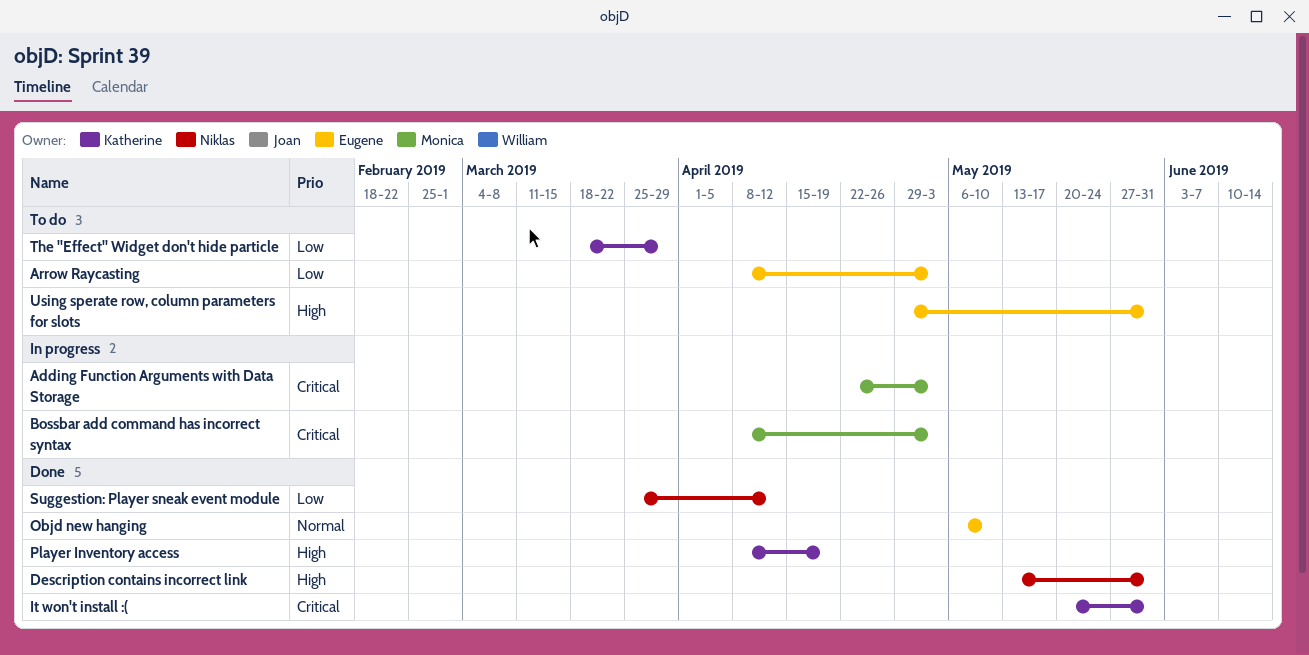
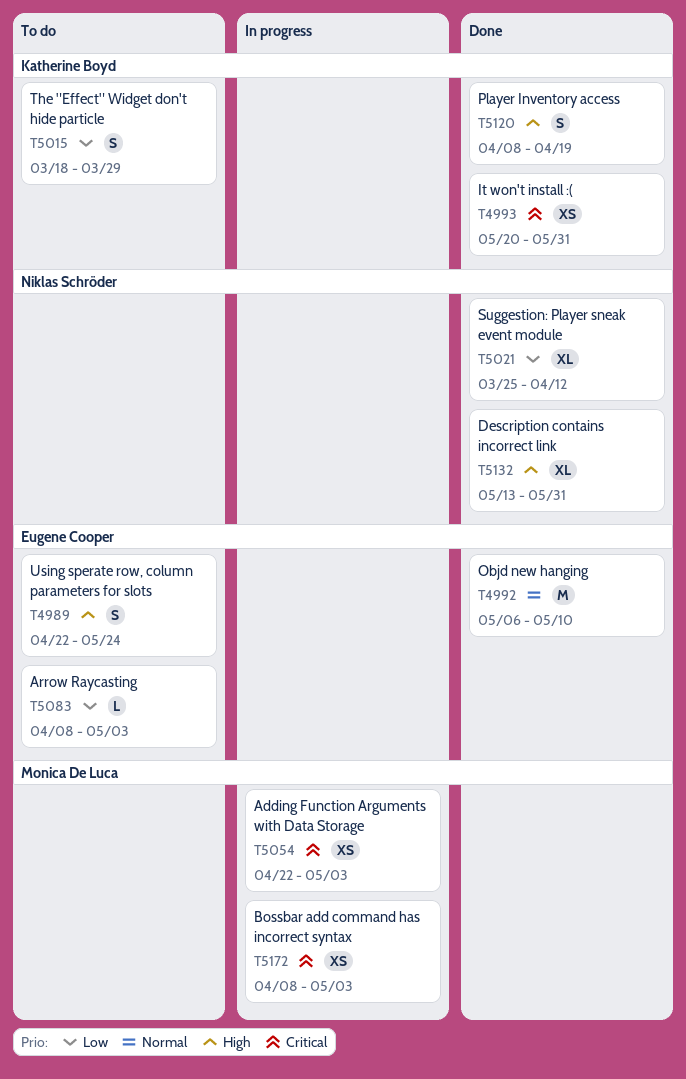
Using sperate row, column parameters for slots, start: Apr 29 -> Apr 22
Using sperate row, column parameters for slots, due: May 31 -> May 24

